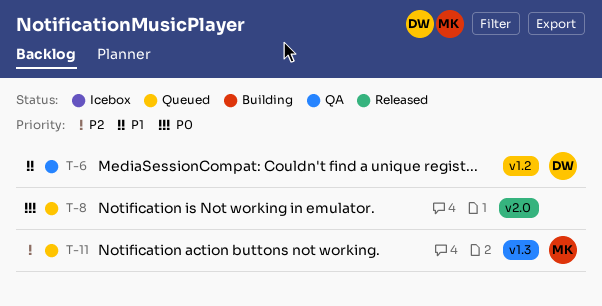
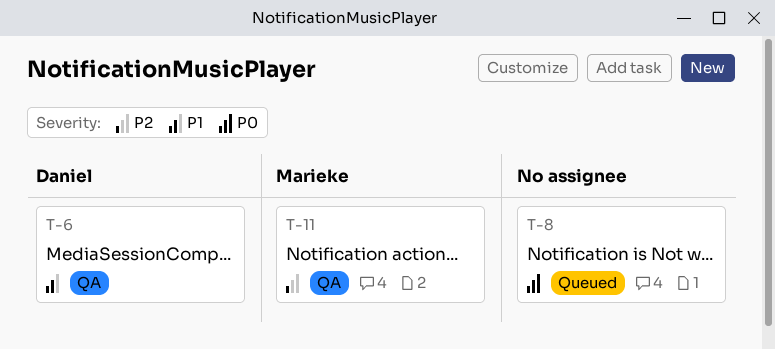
T-11, status: Queued -> QA

